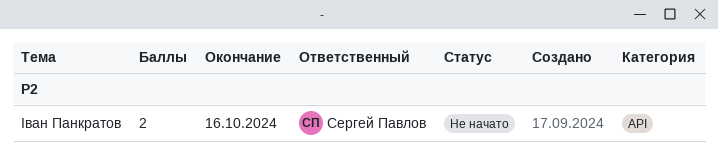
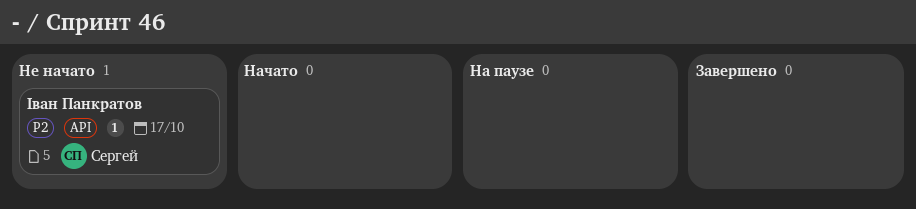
Іван Панкратов, estimate: 2 -> 1
Іван Панкратов, due: Oct 16 -> Oct 17

